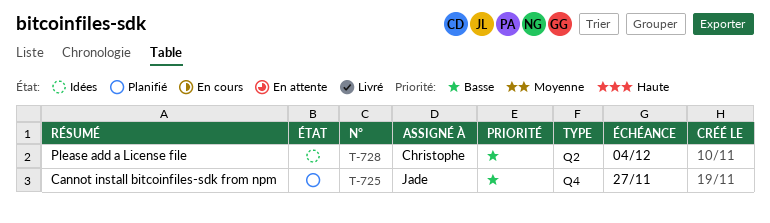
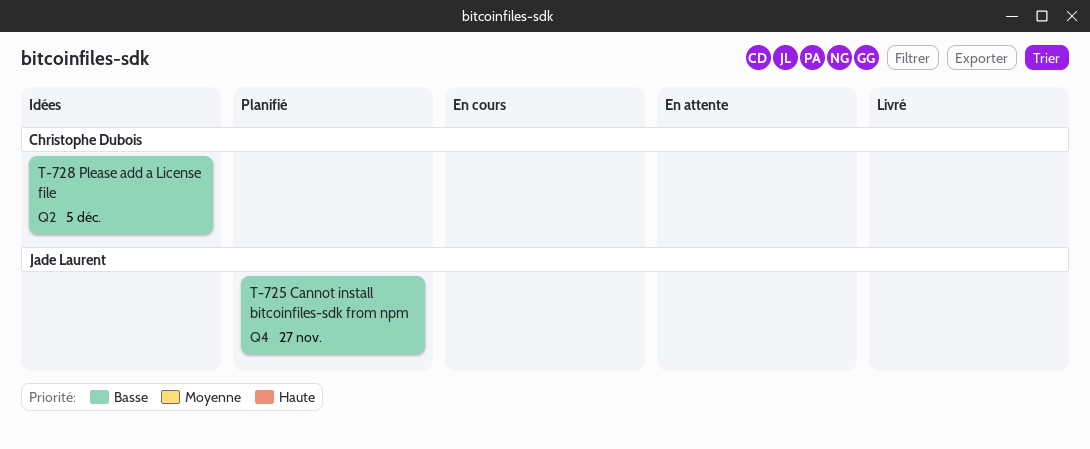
T-728, due: Dec 4 -> Dec 5

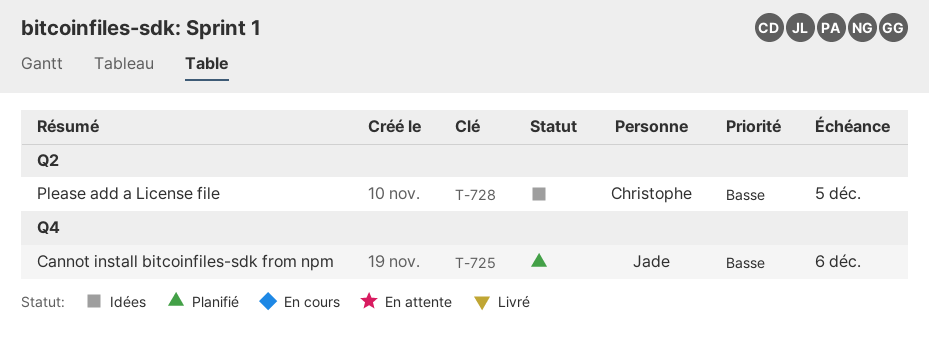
T-725, due: Nov 27 -> Dec 6

